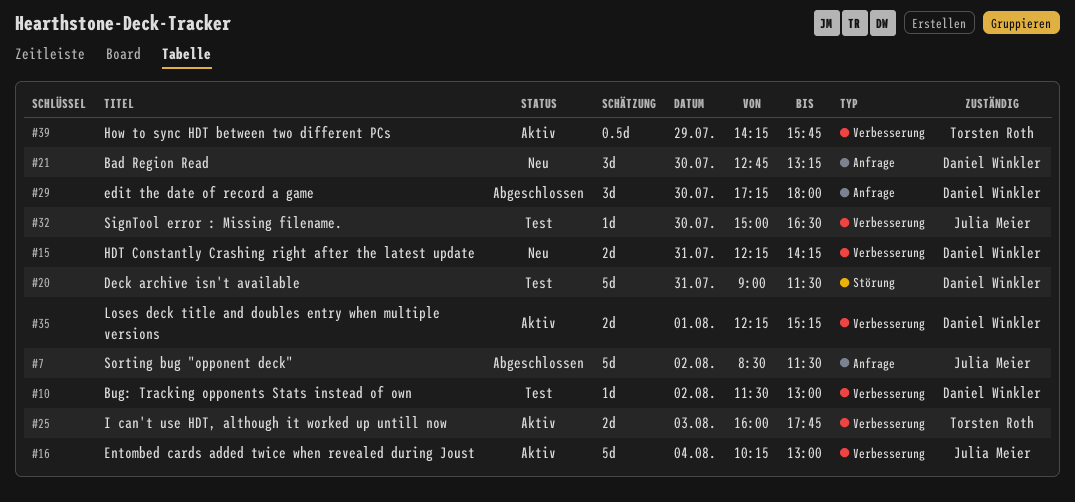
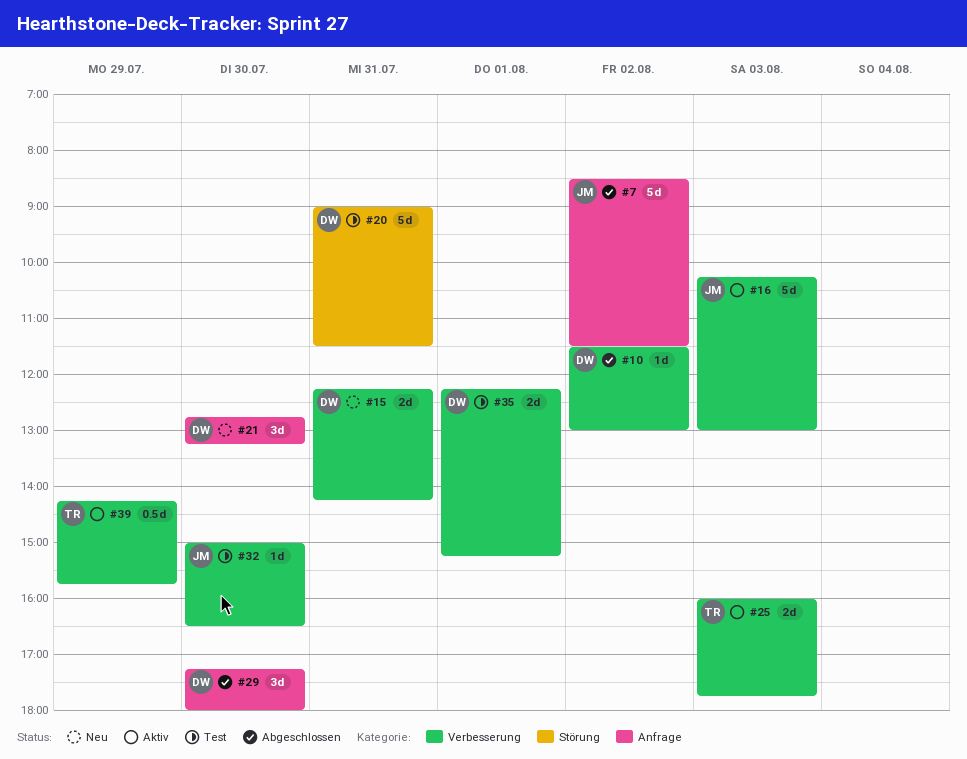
#10, status: Test -> Abgeschlossen
#16, day: Aug 4 -> Aug 3
#35, status: Aktiv -> Test

